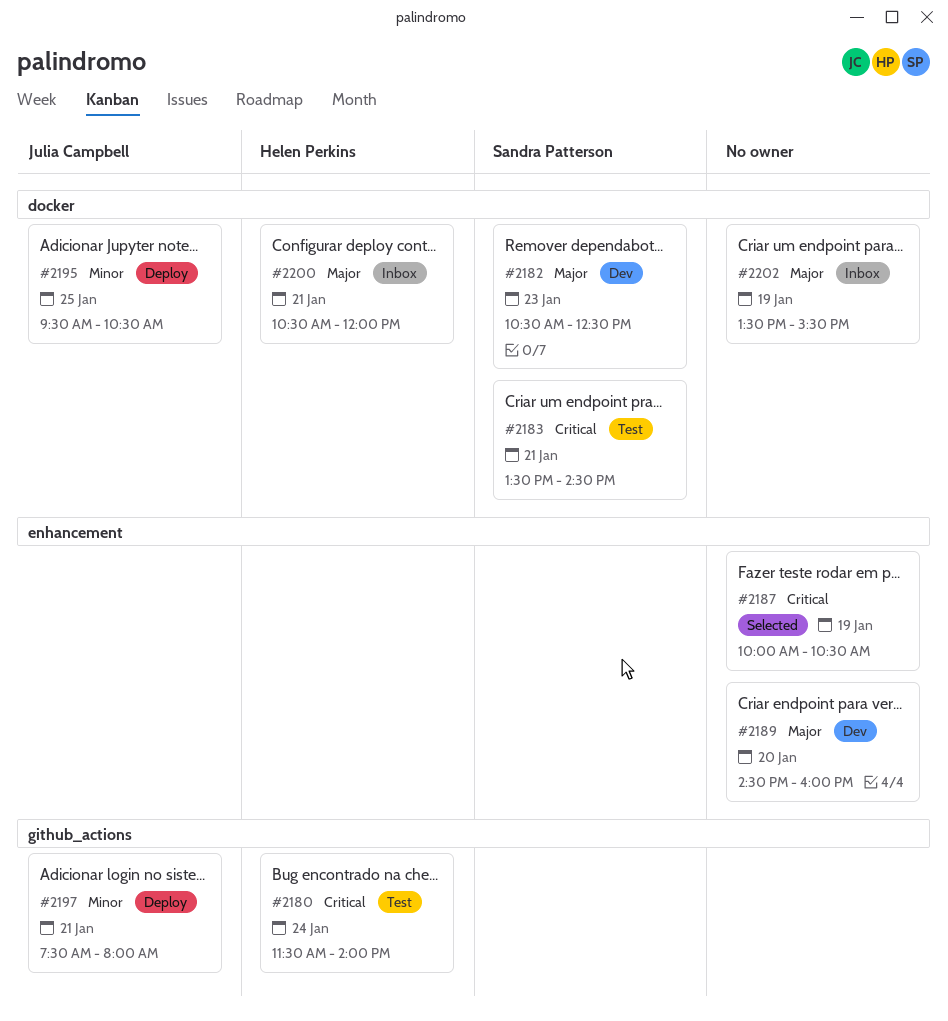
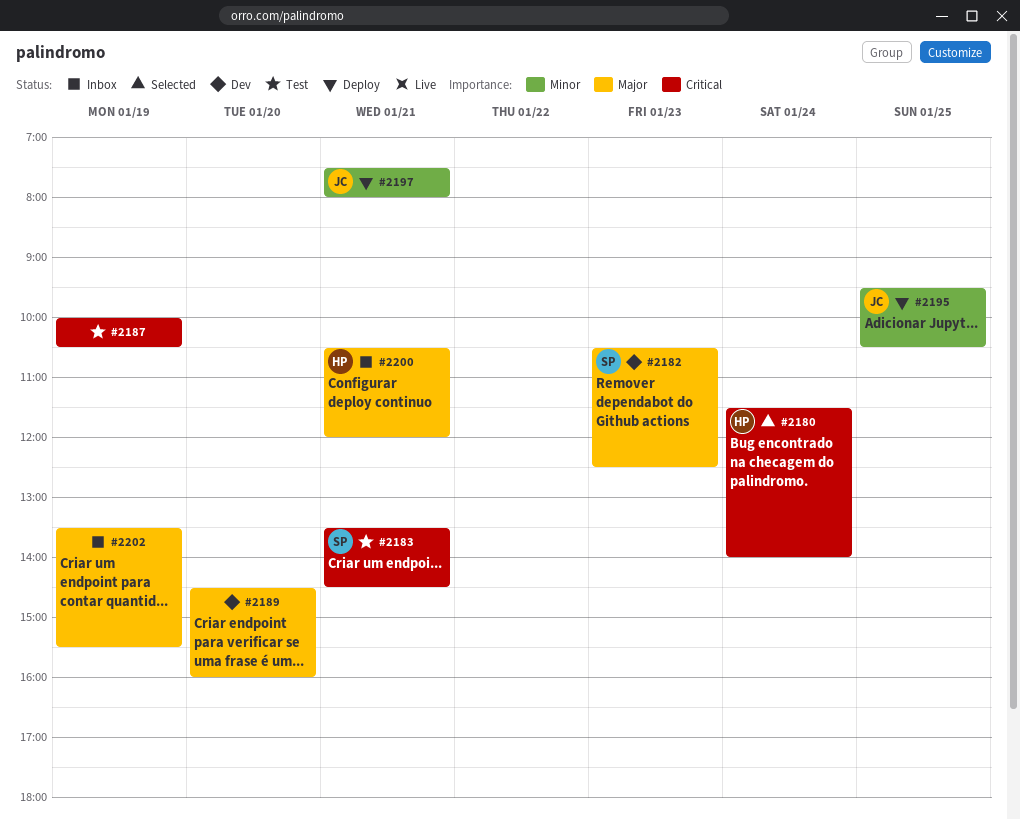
#2180, status: Test -> Selected
#2187, status: Selected -> Test

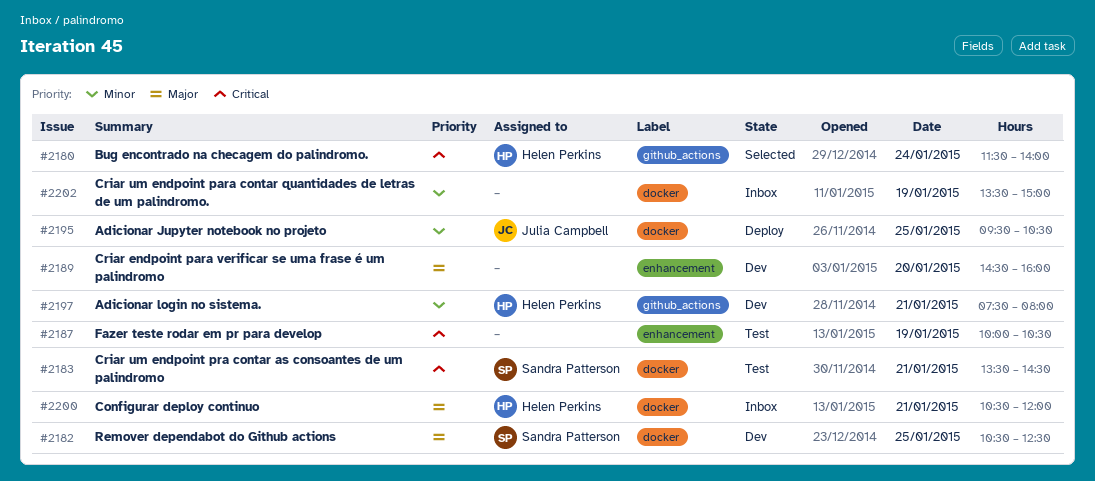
#2182, day: Jan 23 -> Jan 25
#2197, status: Deploy -> Dev
#2197, owner: Julia Campbell -> Helen Perkins
#2202, priority: Major -> Minor
#2202, ends: 15:30 -> 15:00

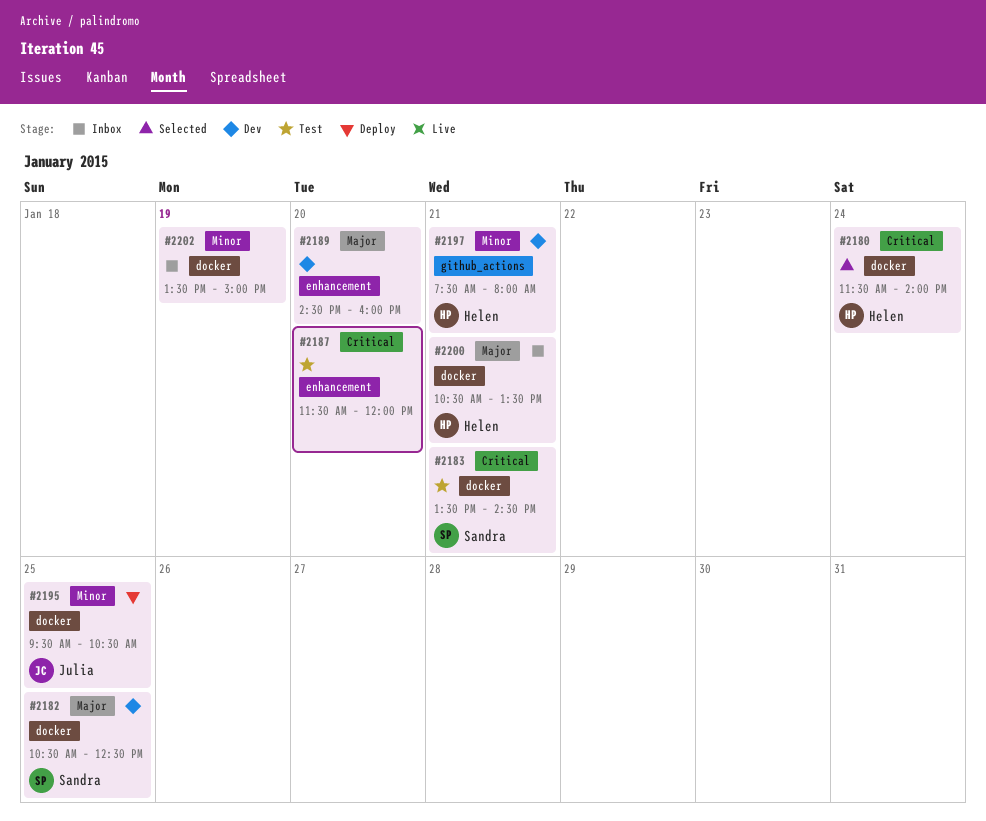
#2180, label: github_actions -> docker
#2187, day: Jan 19 -> Jan 20
#2187, begins: 10:00 -> 11:30
#2187, ends: 10:30 -> 12:00
#2200, ends: 12:00 -> 13:30

